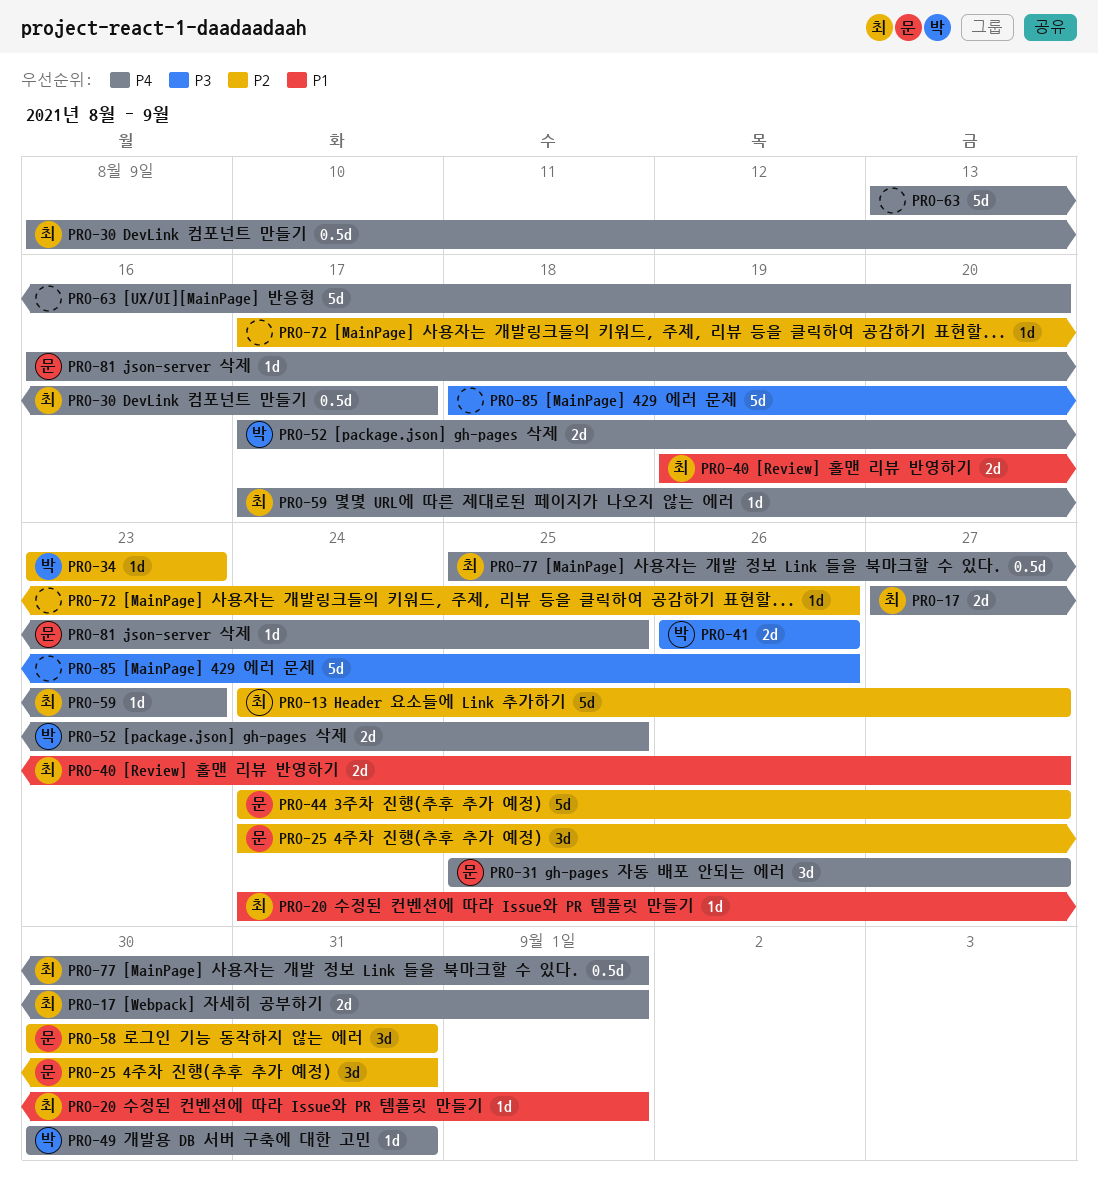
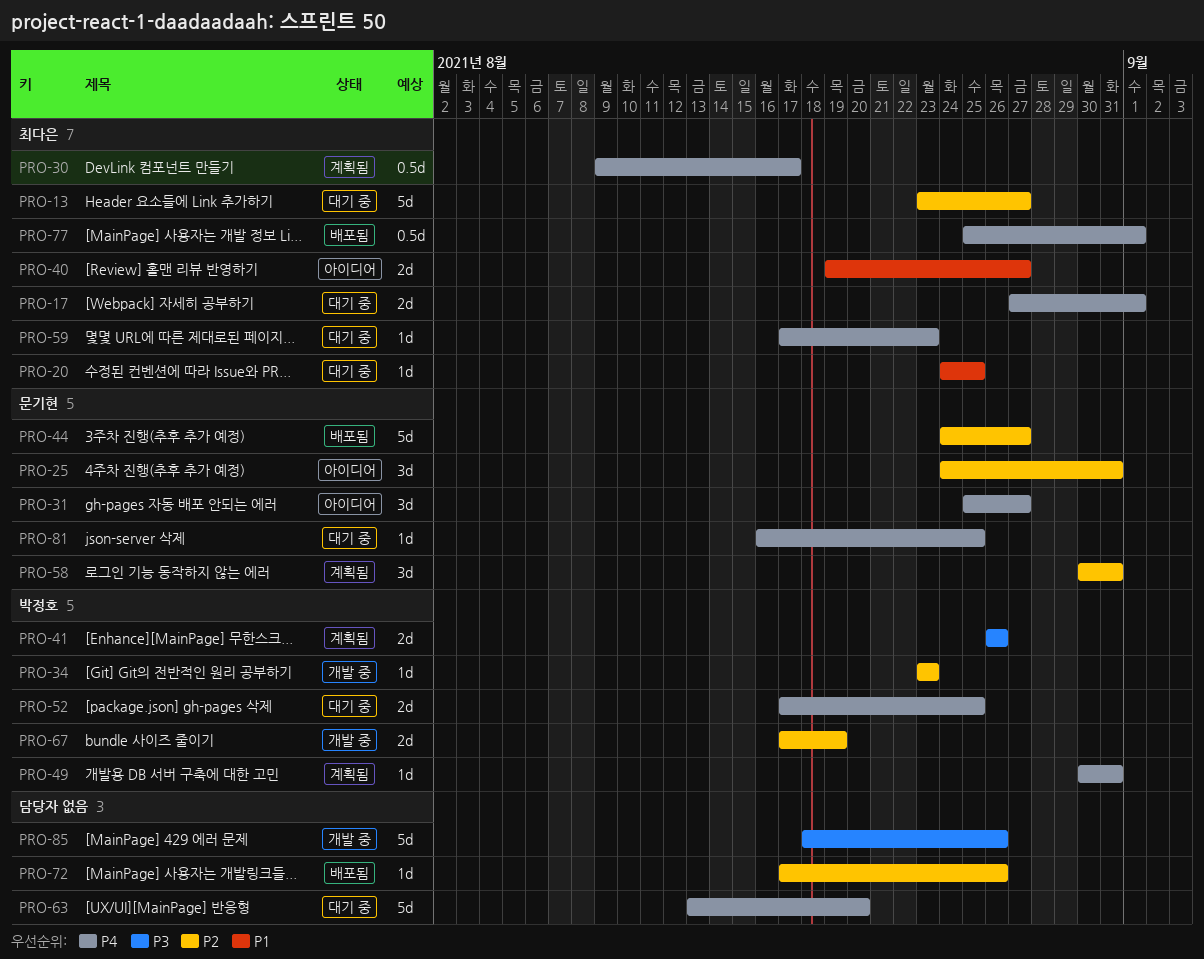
PRO-13, start: Aug 24 -> Aug 23
PRO-20, due: Sep 1 -> Aug 25
PRO-67: none -> present

